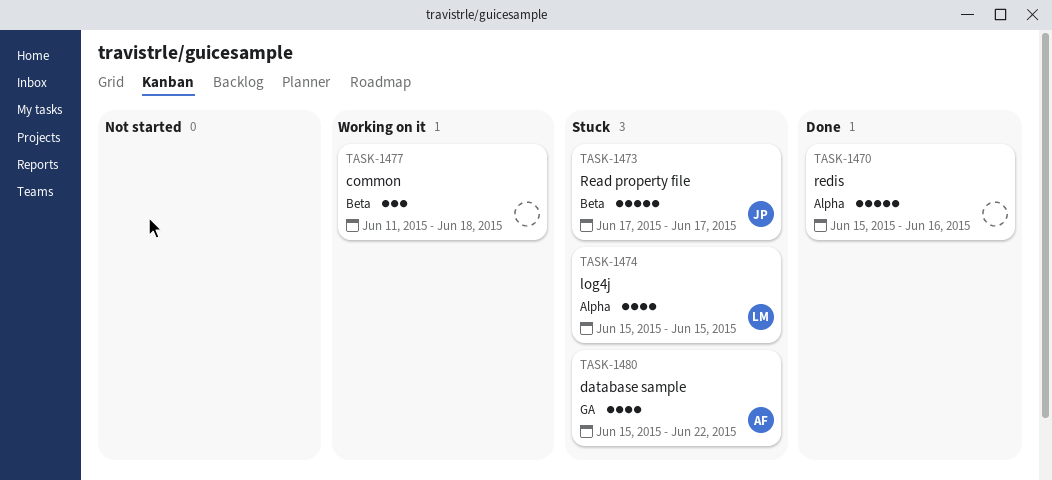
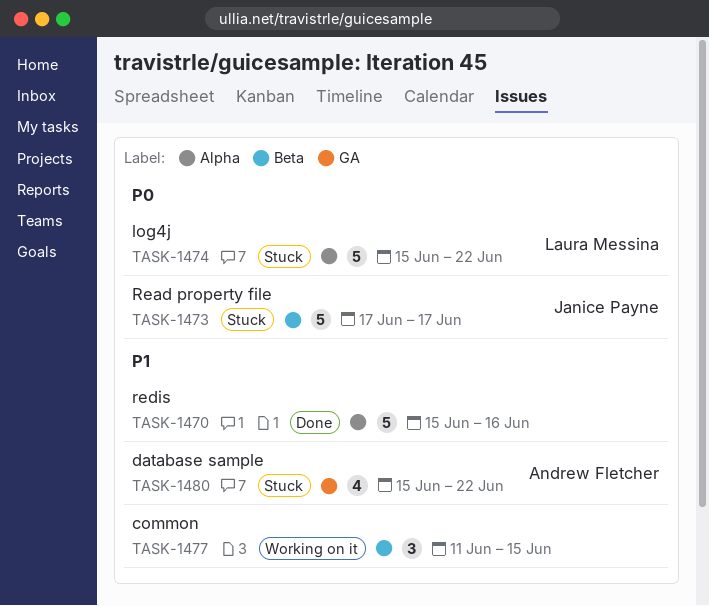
TASK-1474, estimate: 4 -> 5
TASK-1474, due: Jun 15 -> Jun 22
TASK-1477, due: Jun 18 -> Jun 15

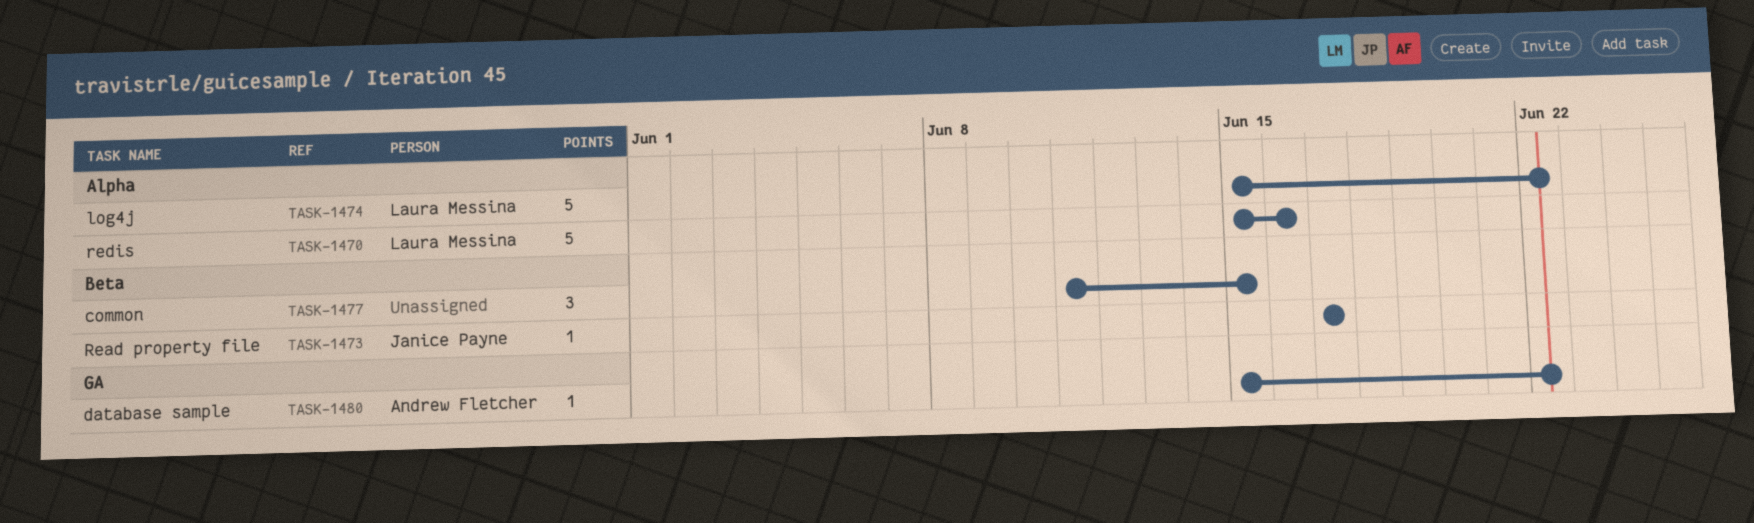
TASK-1470, owner: none -> Laura Messina
TASK-1473, estimate: 5 -> 1
TASK-1480, estimate: 4 -> 1

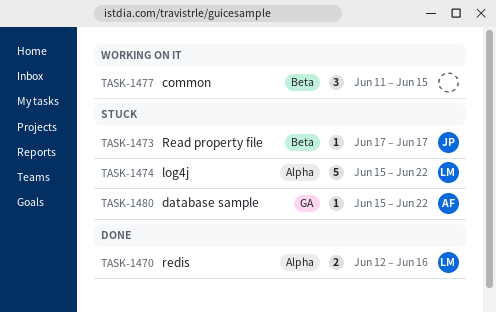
TASK-1470, estimate: 5 -> 2
TASK-1470, start: Jun 15 -> Jun 12

